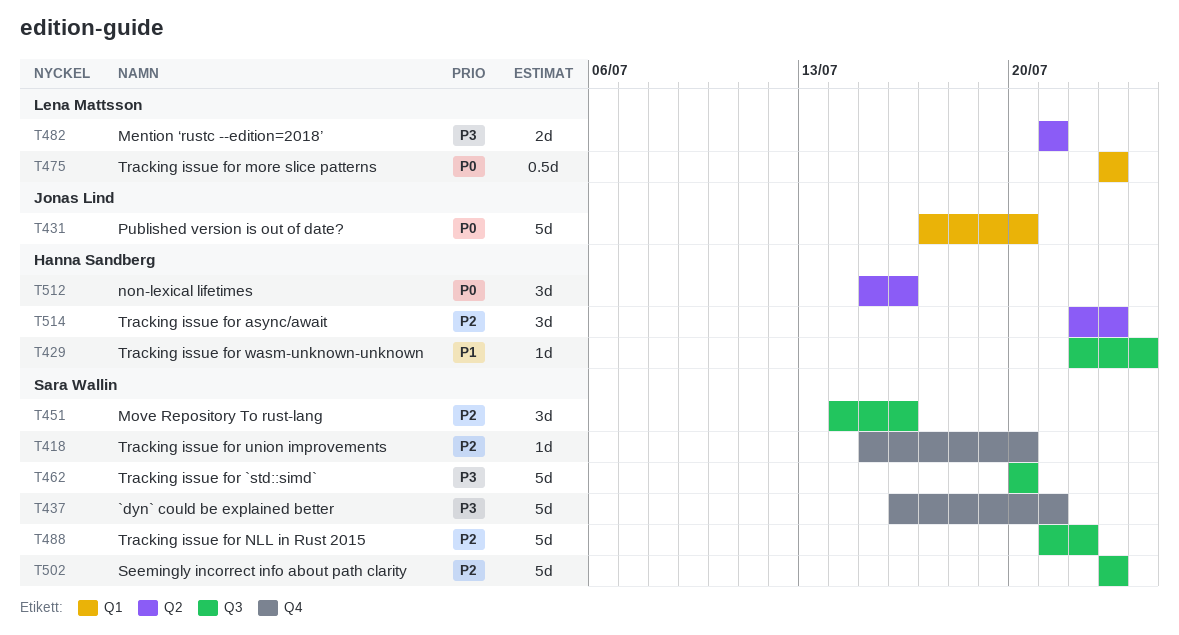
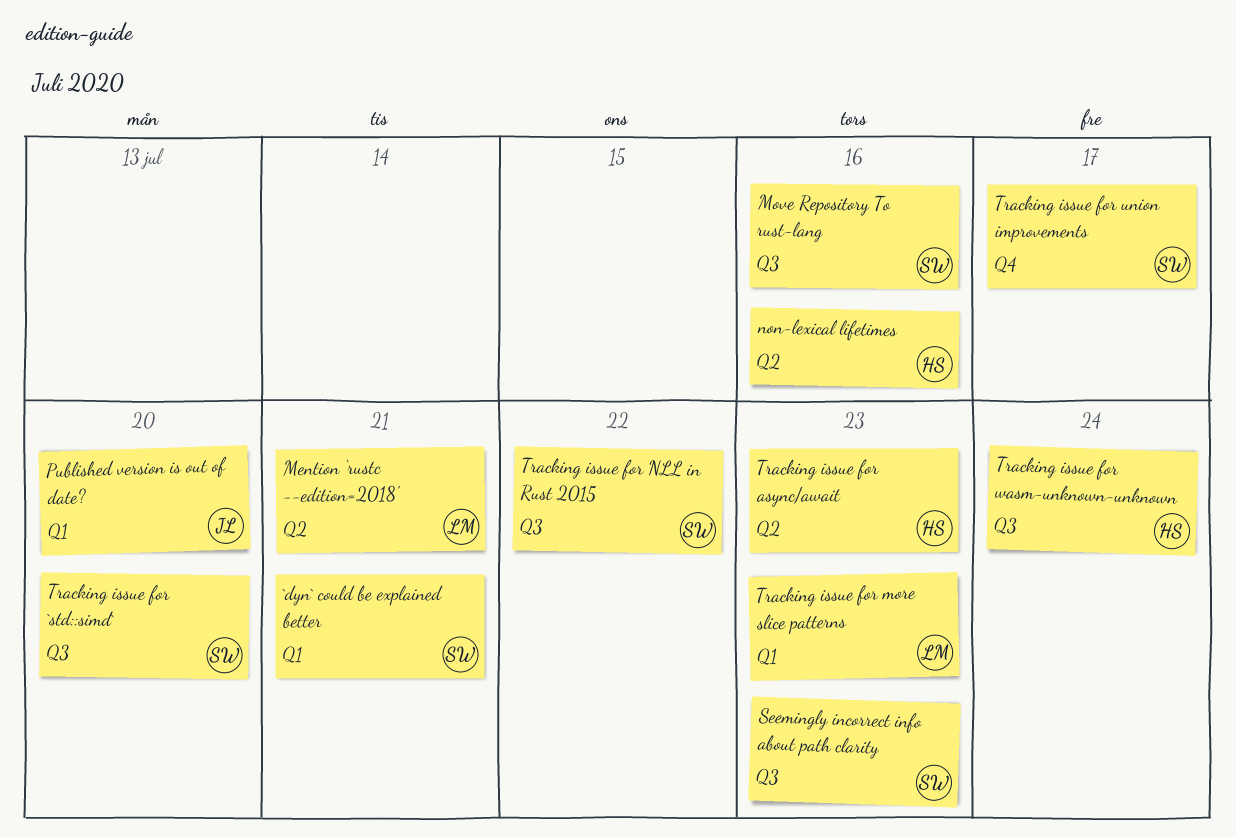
`dyn` could be explained better, label: Q4 -> Q1
Tracking issue for union improvements, due: Jul 20 -> Jul 17

